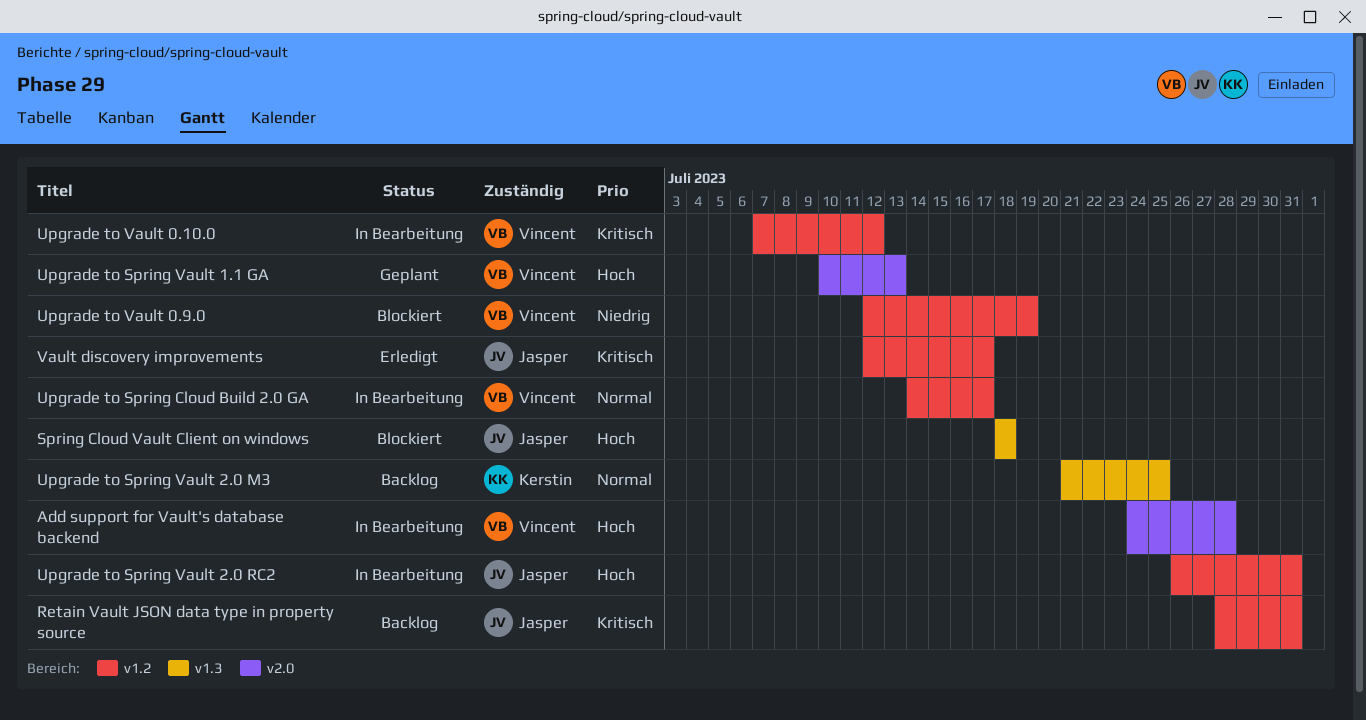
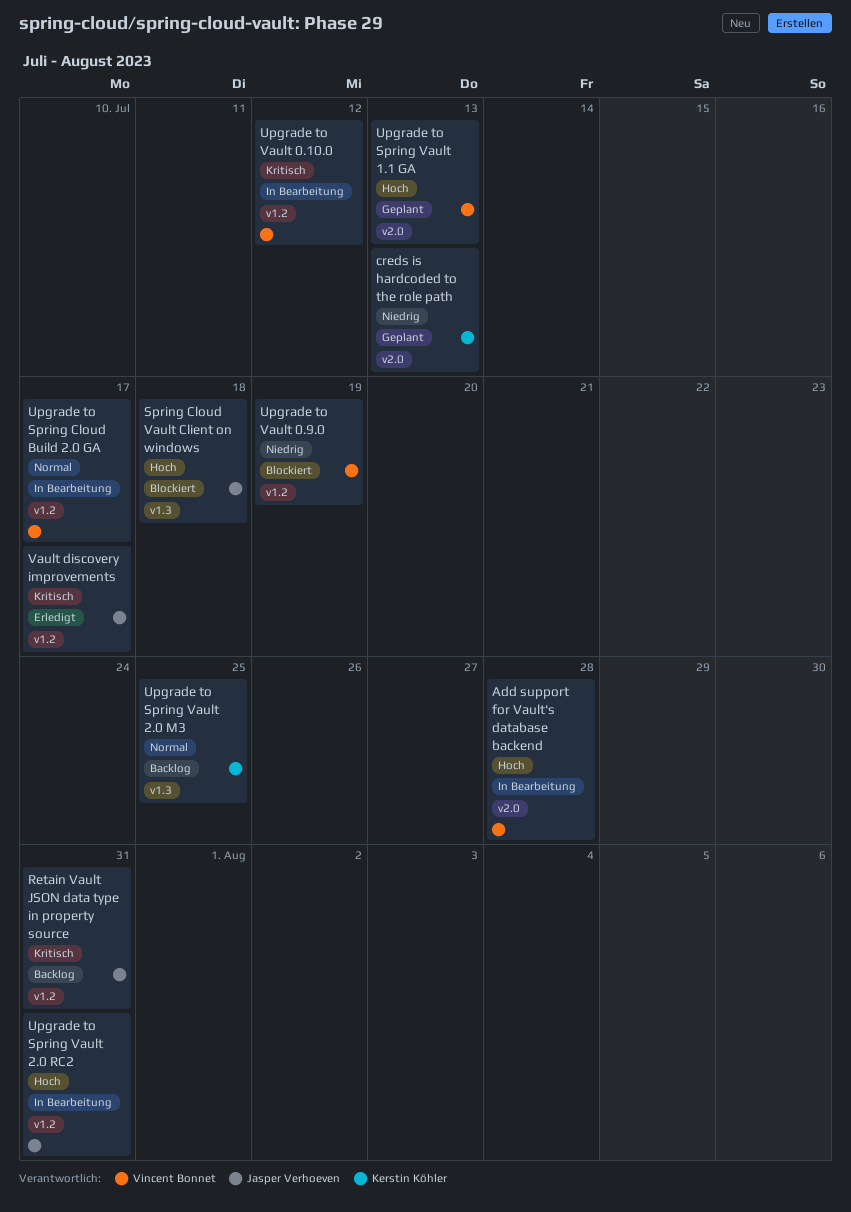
creds is hardcoded to the role path: none -> present

